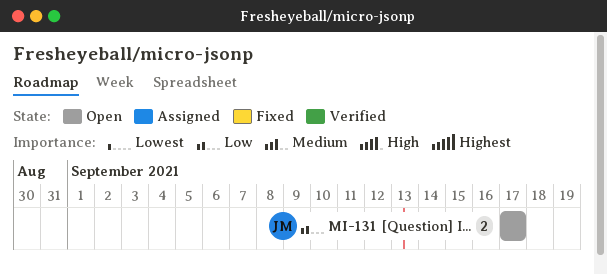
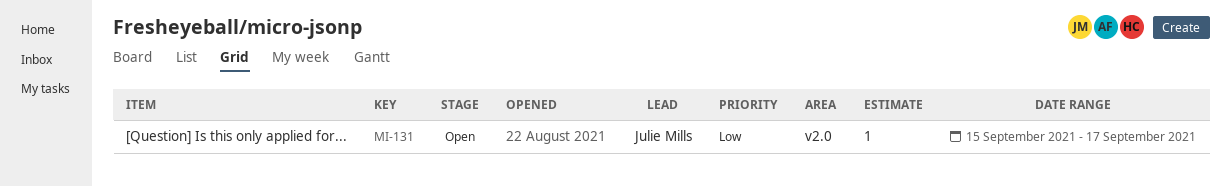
MI-131, estimate: 2 -> 1
MI-131, start: Sep 17 -> Sep 15

